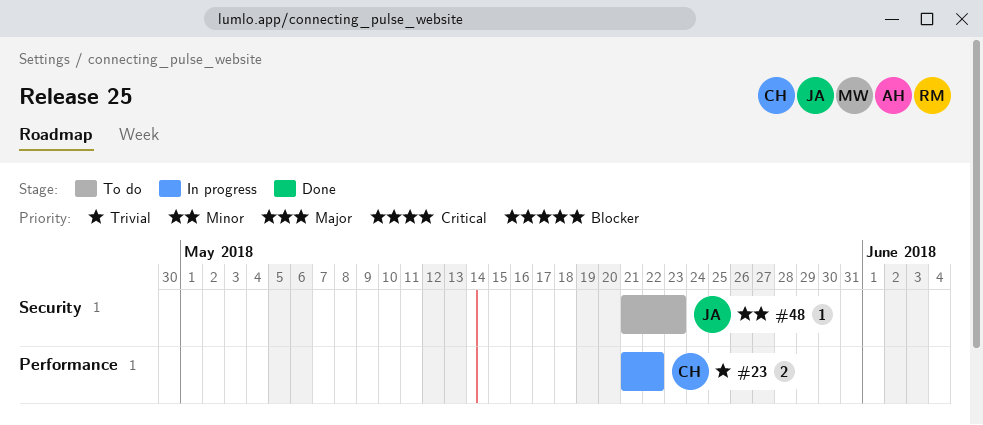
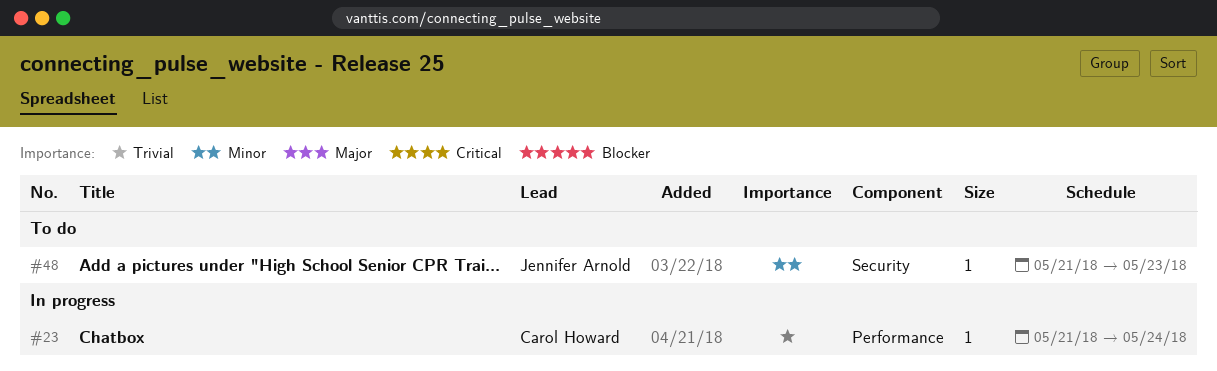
#23, estimate: 2 -> 1
#23, due: May 22 -> May 24

